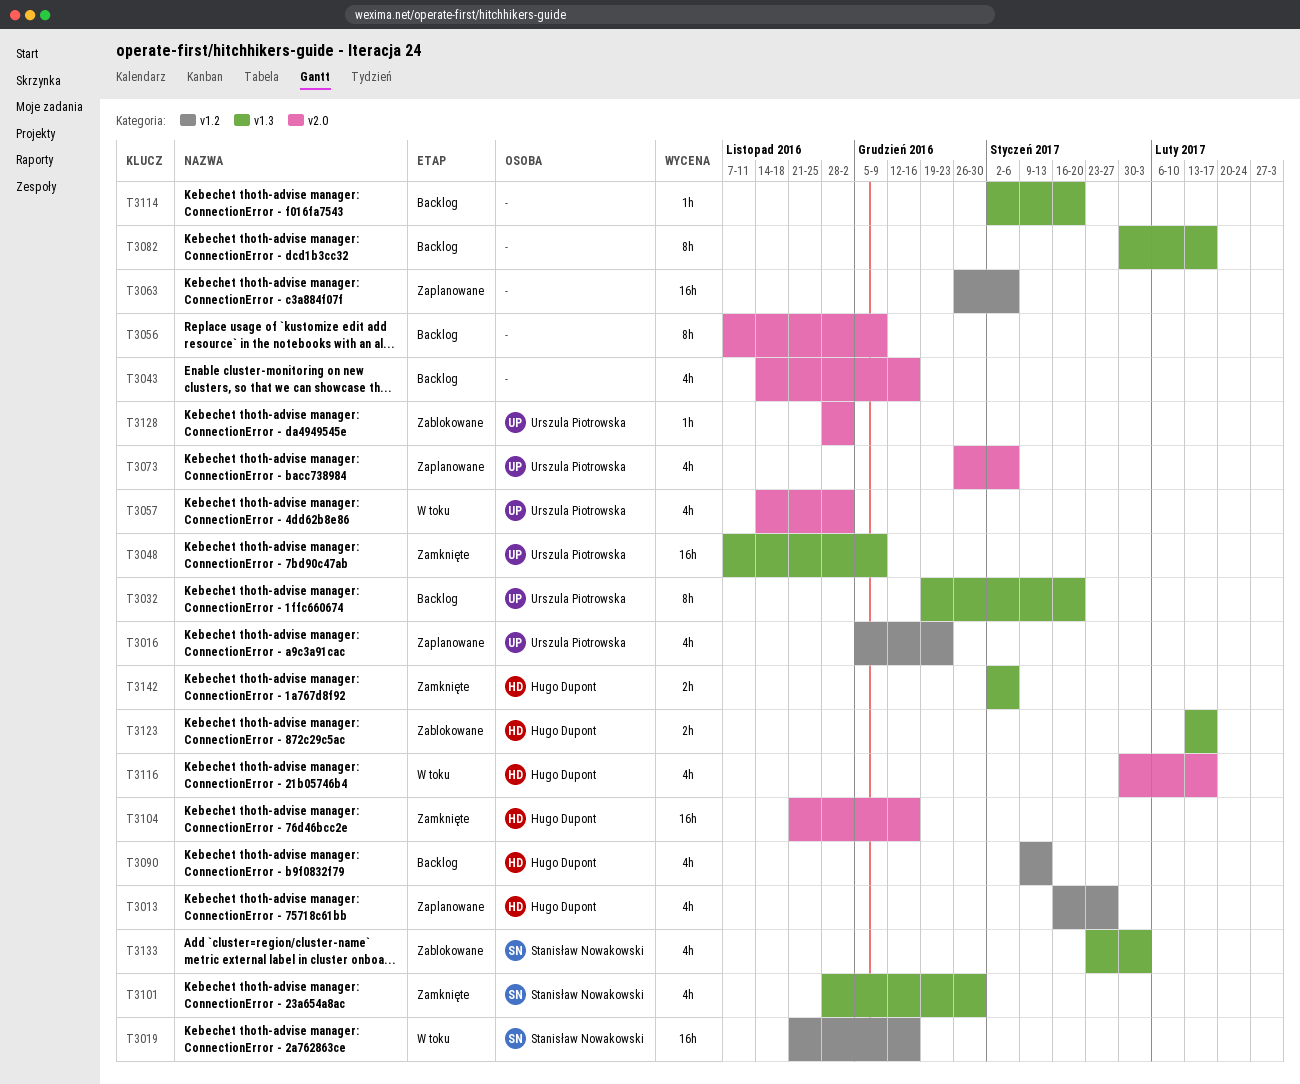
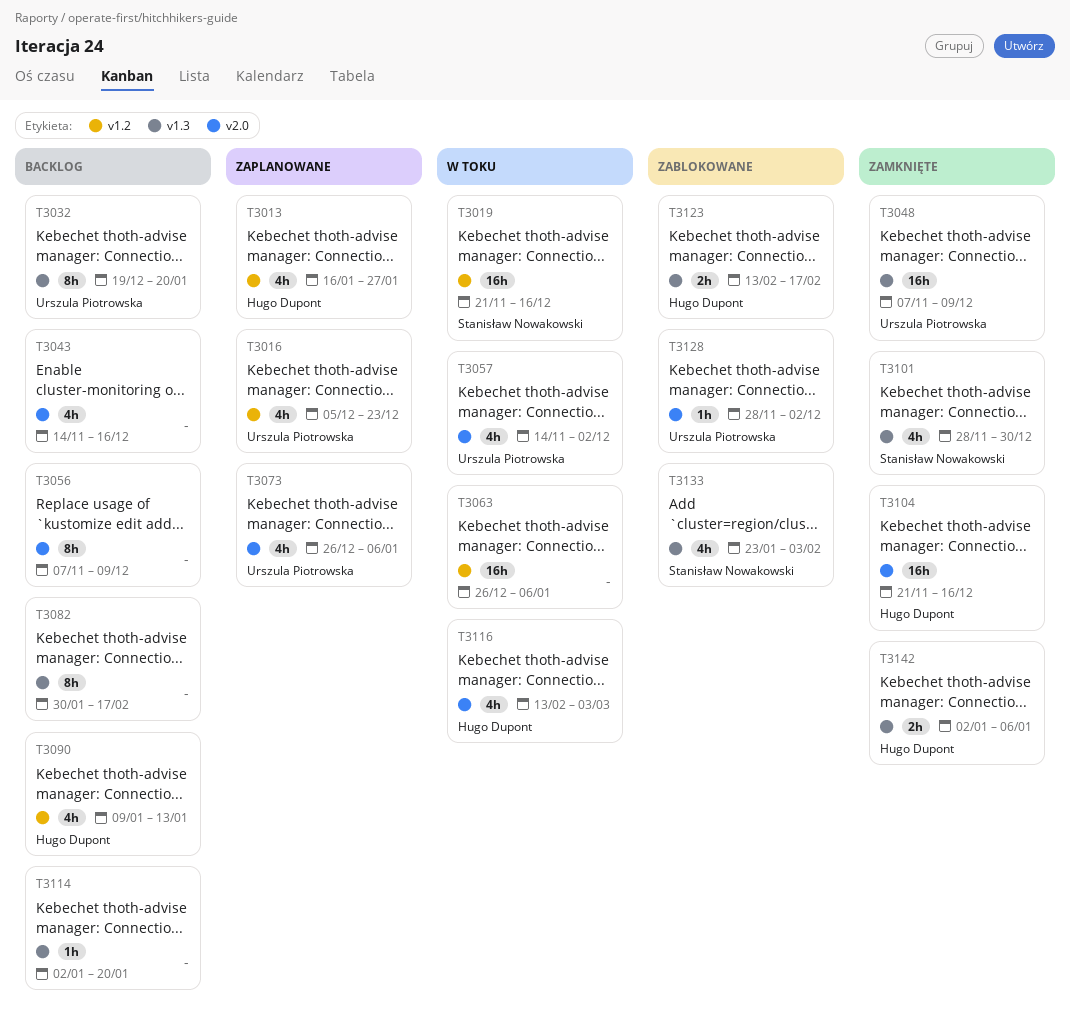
T3063, status: Zaplanowane -> W toku
T3116, start: Jan 30 -> Feb 13
T3116, due: Feb 17 -> Mar 3

